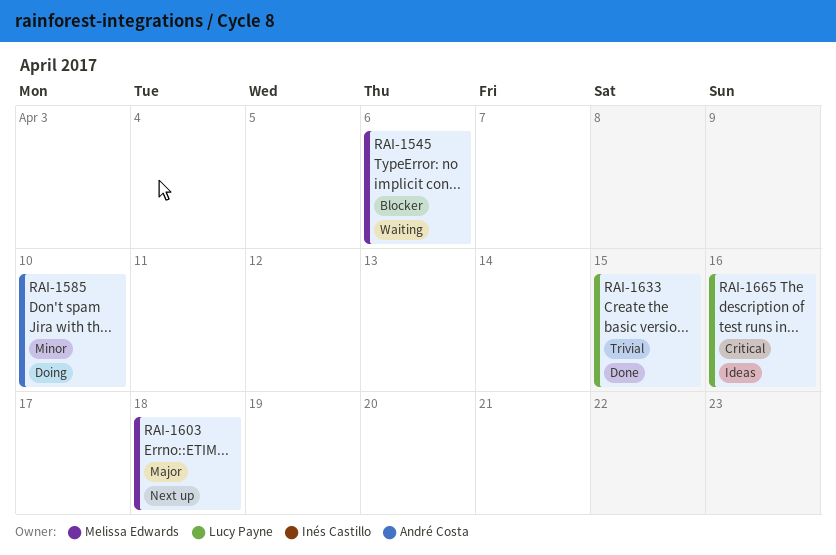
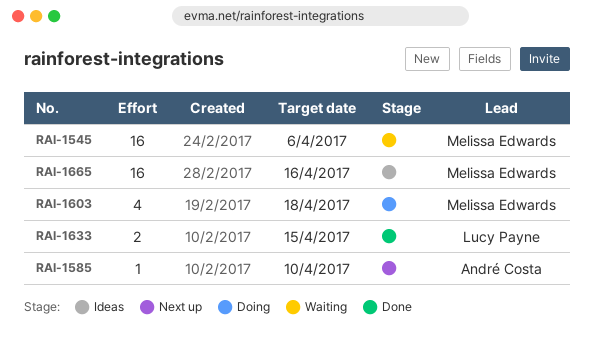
RAI-1585, status: Doing -> Next up
RAI-1603, status: Next up -> Doing
RAI-1665, owner: Lucy Payne -> Melissa Edwards

